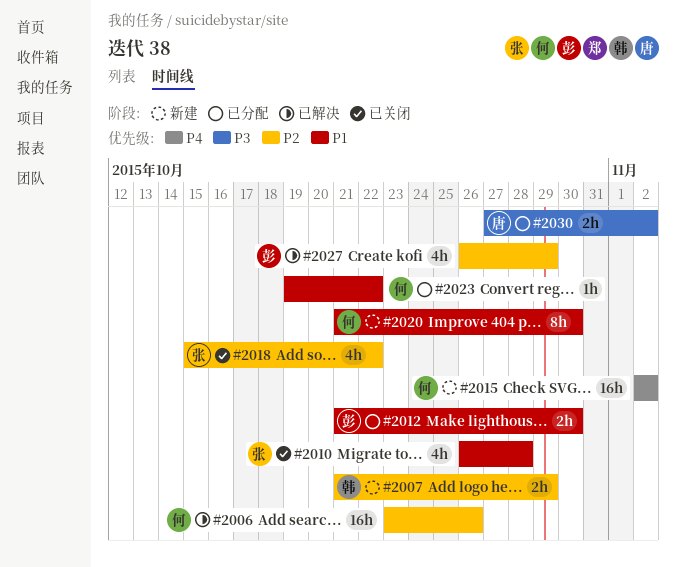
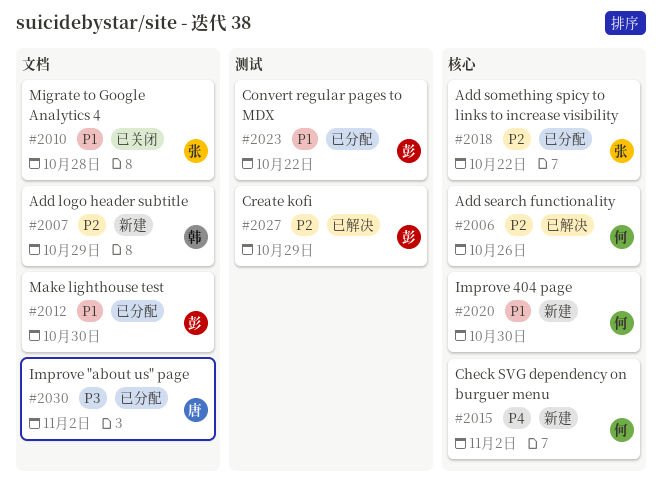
#2018, status: 已关闭 -> 已分配
#2023, owner: 何 -> 彭

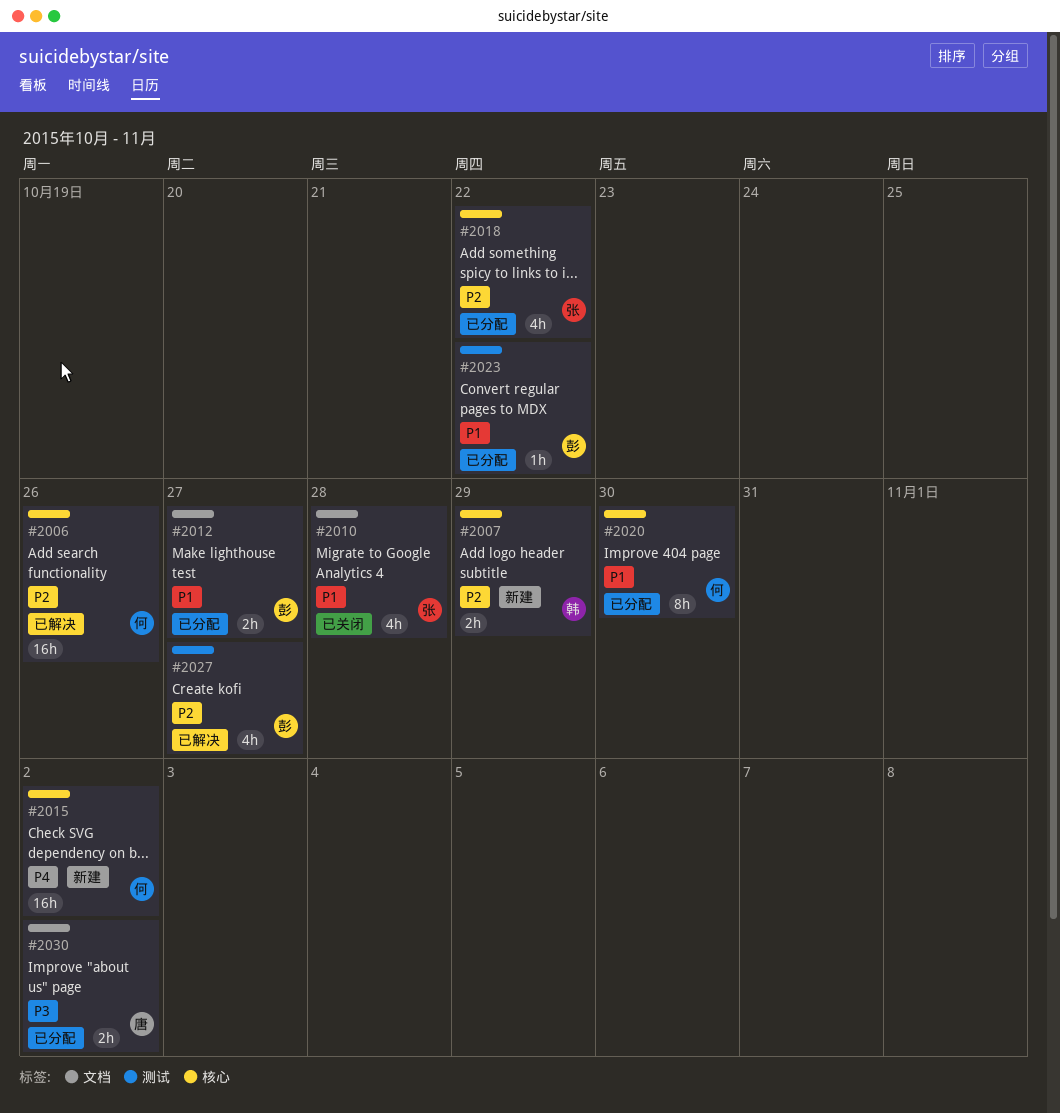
#2007, label: 文档 -> 核心
#2012, due: Oct 30 -> Oct 27
#2020, status: 新建 -> 已分配
#2027, due: Oct 29 -> Oct 27

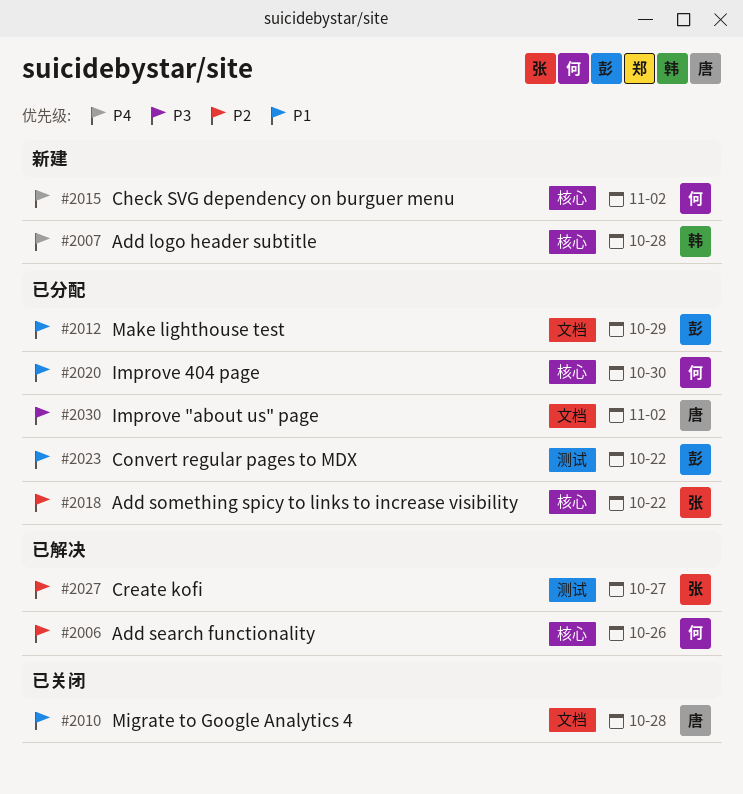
#2007, priority: P2 -> P4
#2007, due: Oct 29 -> Oct 28
#2010, owner: 张 -> 唐
#2012, due: Oct 27 -> Oct 29
#2027, owner: 彭 -> 张

